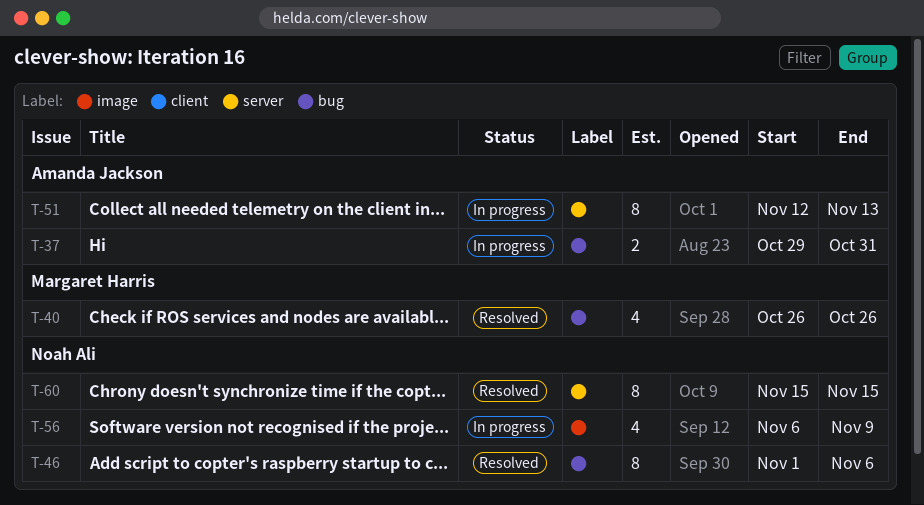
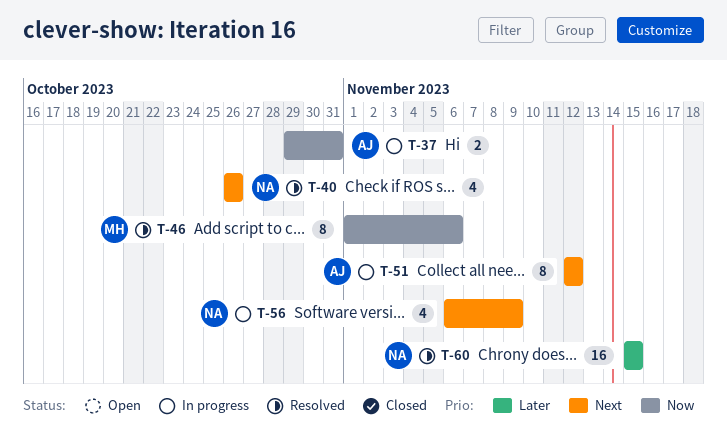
T-40, owner: Margaret Harris -> Noah Ali
T-46, owner: Noah Ali -> Margaret Harris
T-51, due: Nov 13 -> Nov 12
T-60, estimate: 8 -> 16

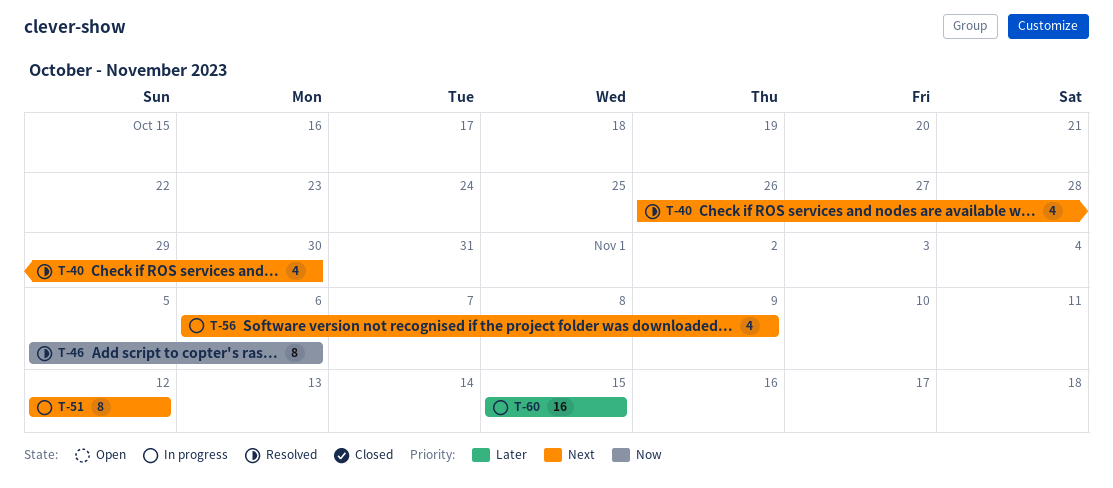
T-37: present -> none
T-40, due: Oct 26 -> Oct 30
T-46, start: Nov 1 -> Nov 5
T-60, status: Resolved -> In progress

